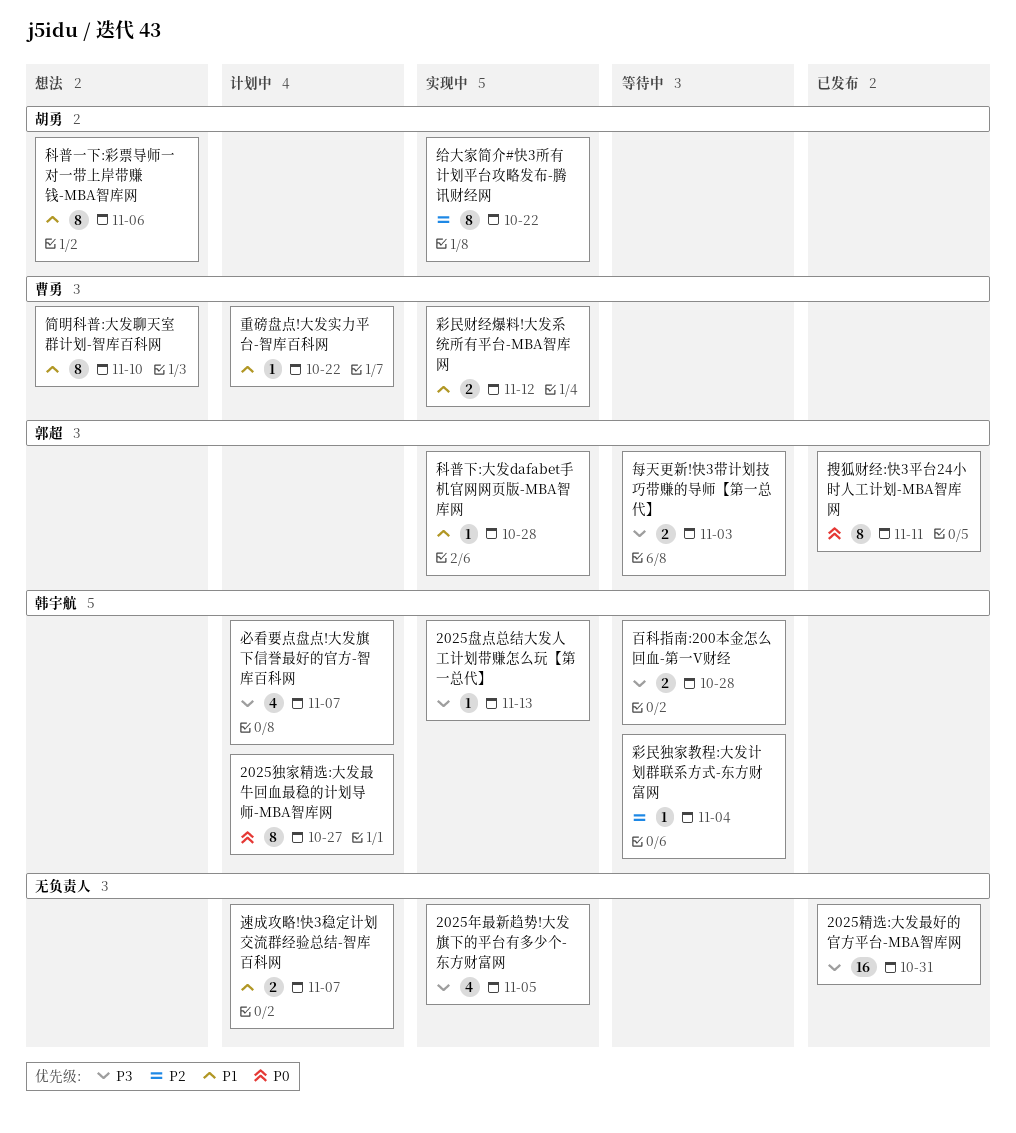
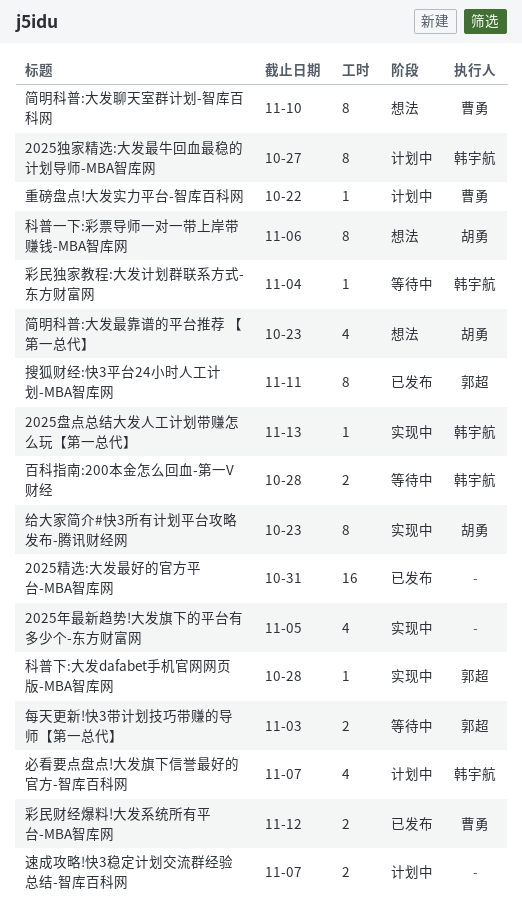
彩民财经爆料!大发系统所有平台-MBA智库网, status: 实现中 -> 已发布
简明科普:大发最靠谱的平台推荐 【第一总代】: none -> present
给大家简介#快3所有计划平台攻略发布-腾讯财经网, due: Oct 22 -> Oct 23

